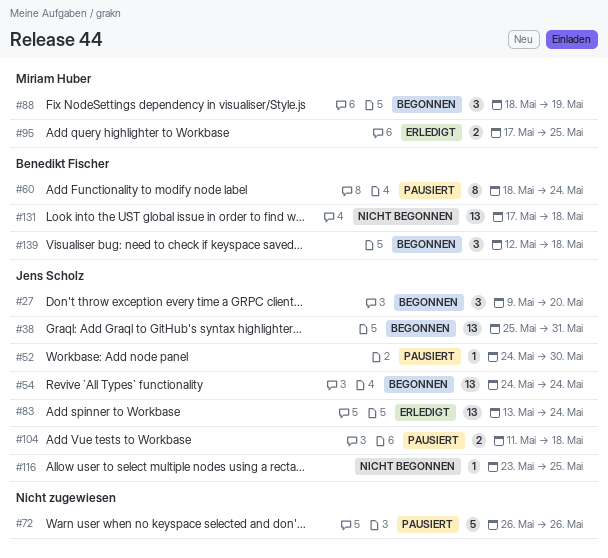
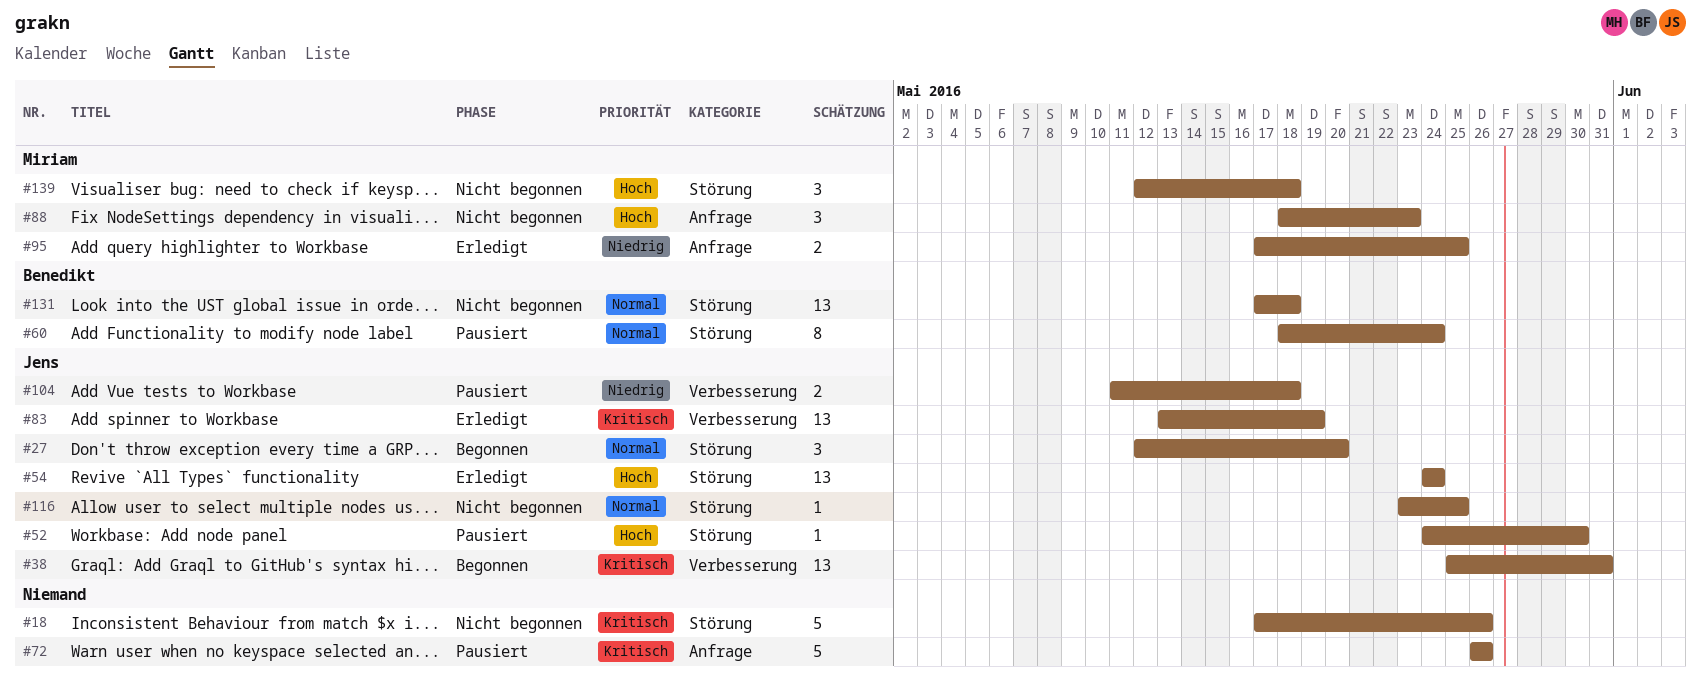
#18: none -> present
#27, start: May 9 -> May 12
#54, status: Begonnen -> Erledigt
#83, due: May 24 -> May 19
#88, status: Begonnen -> Nicht begonnen
#88, due: May 19 -> May 23
#139, status: Begonnen -> Nicht begonnen
#139, owner: Benedikt Fischer -> Miriam Huber

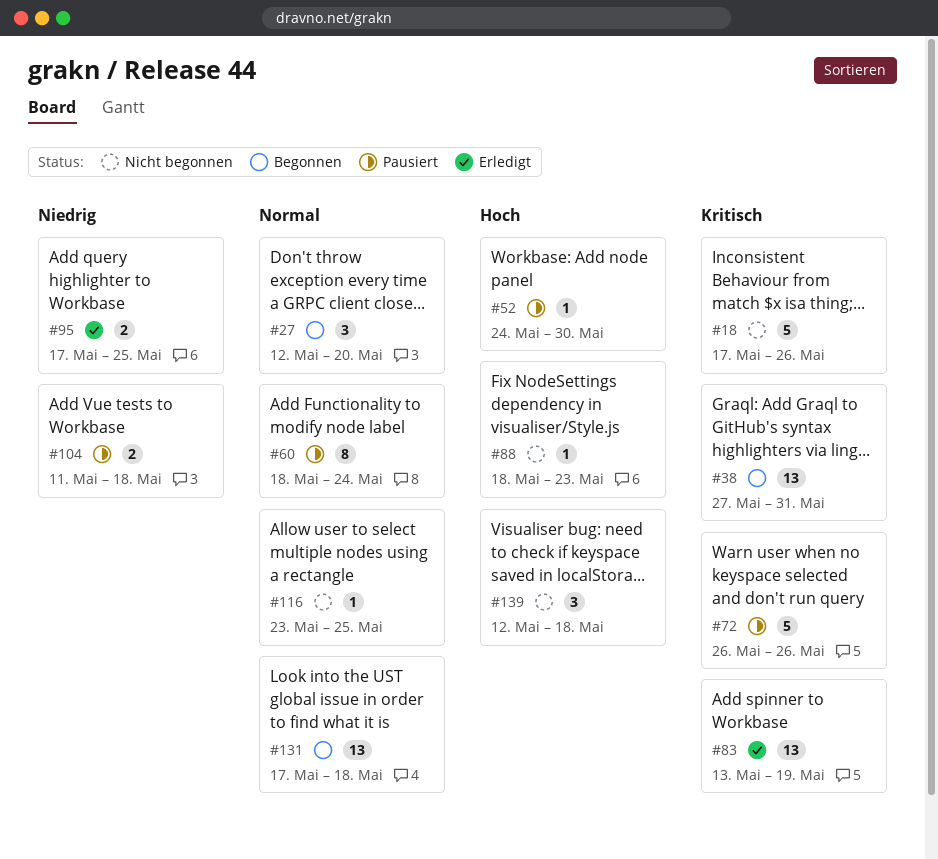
#38, start: May 25 -> May 27
#54: present -> none
#88, estimate: 3 -> 1
#131, status: Nicht begonnen -> Begonnen

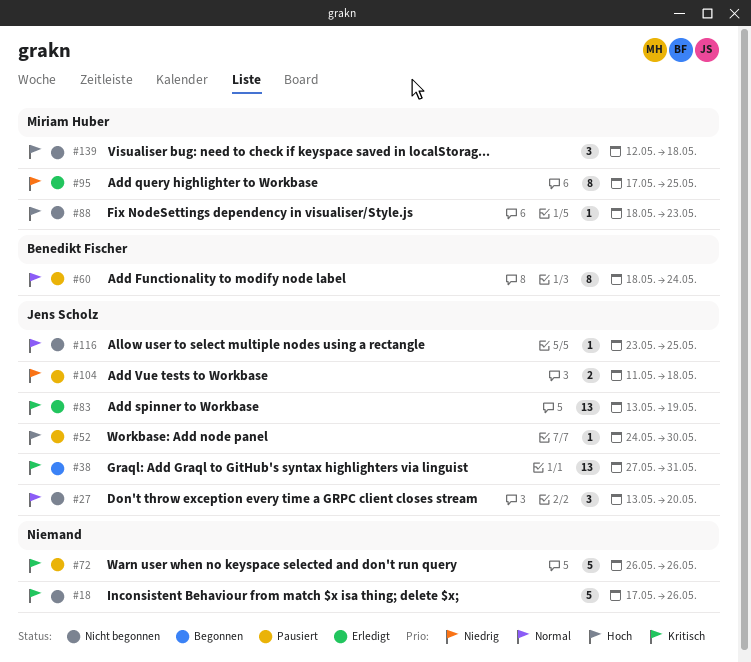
#27, status: Begonnen -> Nicht begonnen
#27, start: May 12 -> May 13
#95, estimate: 2 -> 8
#131: present -> none

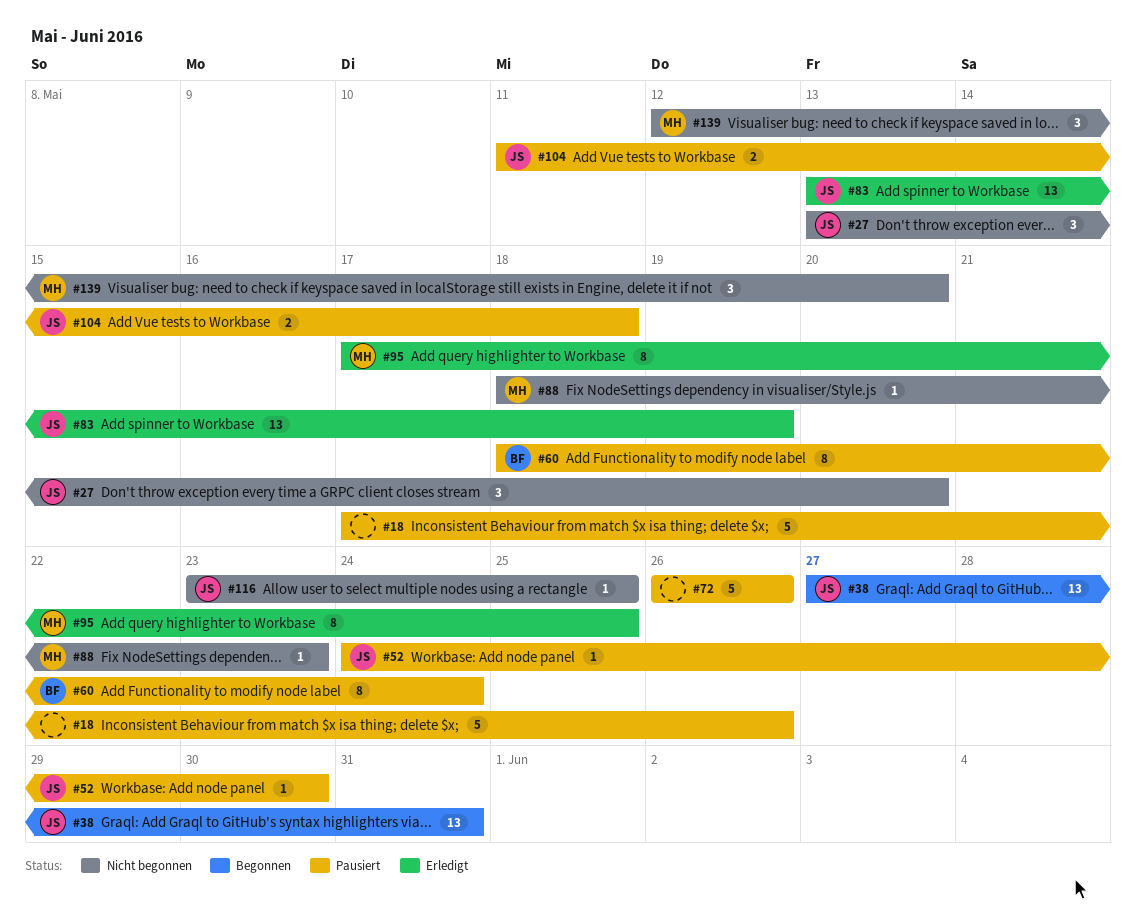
#18, status: Nicht begonnen -> Pausiert
#139, due: May 18 -> May 20

